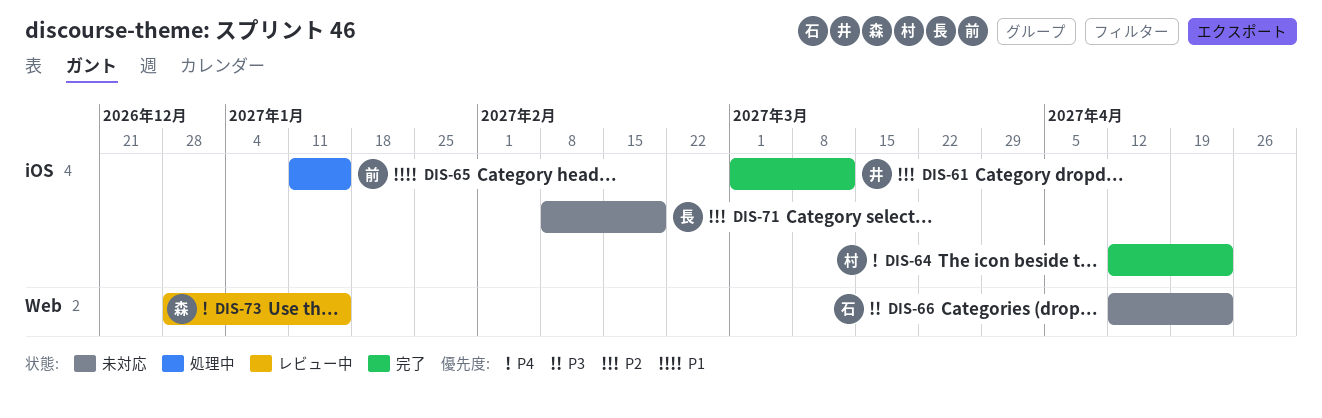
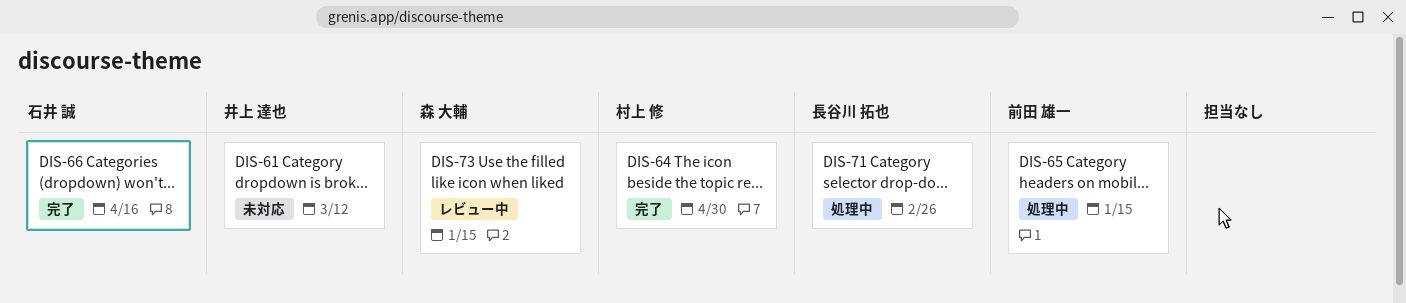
DIS-61, status: 完了 -> 未対応
DIS-64, due: Apr 23 -> Apr 30
DIS-66, status: 未対応 -> 完了
DIS-66, due: Apr 23 -> Apr 16
DIS-71, status: 未対応 -> 処理中
DIS-71, due: Feb 19 -> Feb 26

